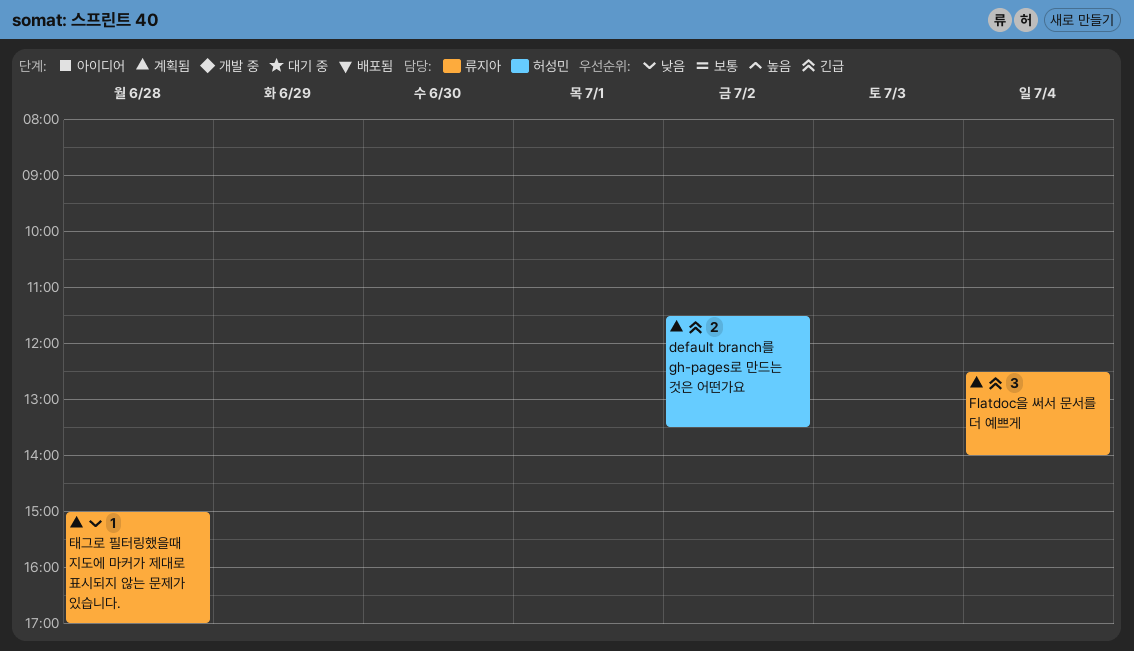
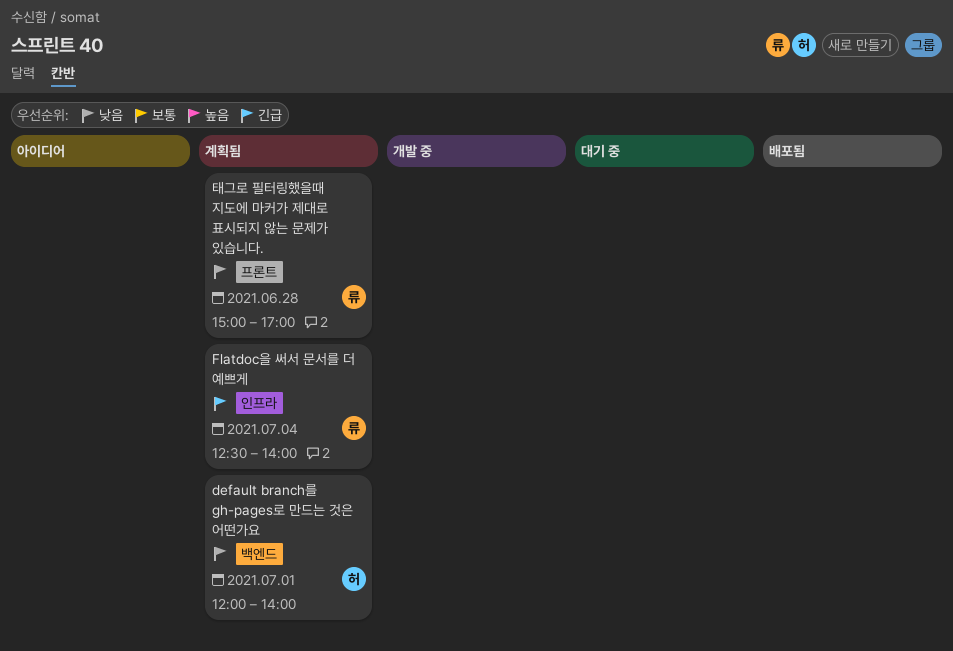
default branch를 gh-pages로 만드는 것은 어떤가요, priority: 긴급 -> 낮음
default branch를 gh-pages로 만드는 것은 어떤가요, day: Jul 2 -> Jul 1
default branch를 gh-pages로 만드는 것은 어떤가요, begins: 11:30 -> 12:00
default branch를 gh-pages로 만드는 것은 어떤가요, ends: 13:30 -> 14:00

